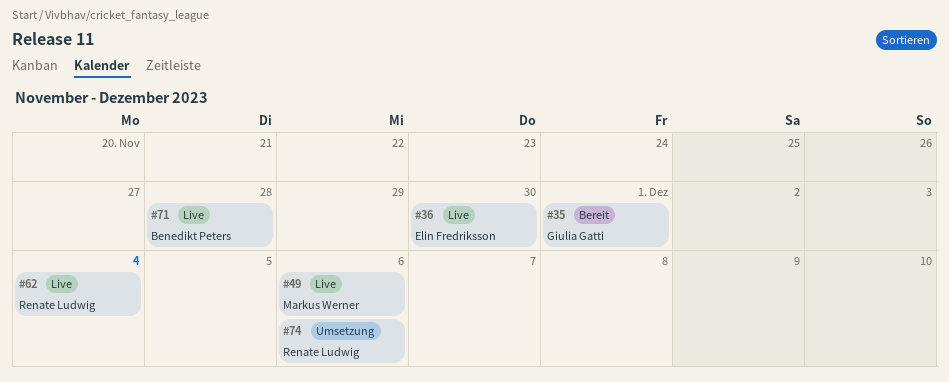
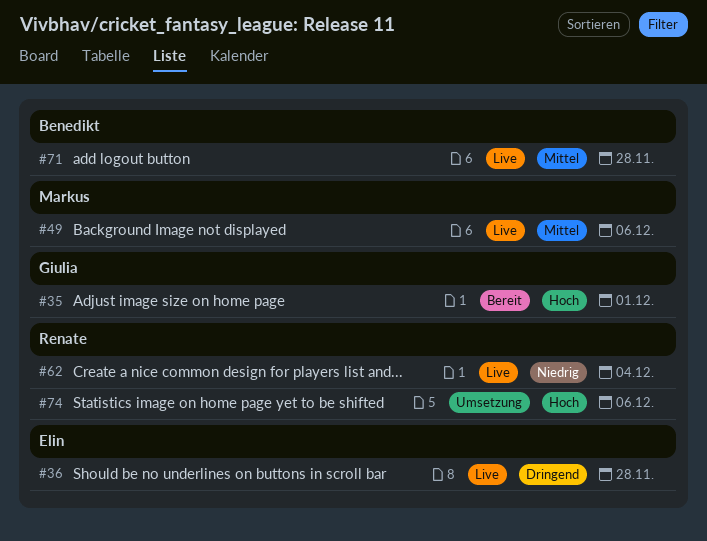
#36, due: Nov 30 -> Nov 28

